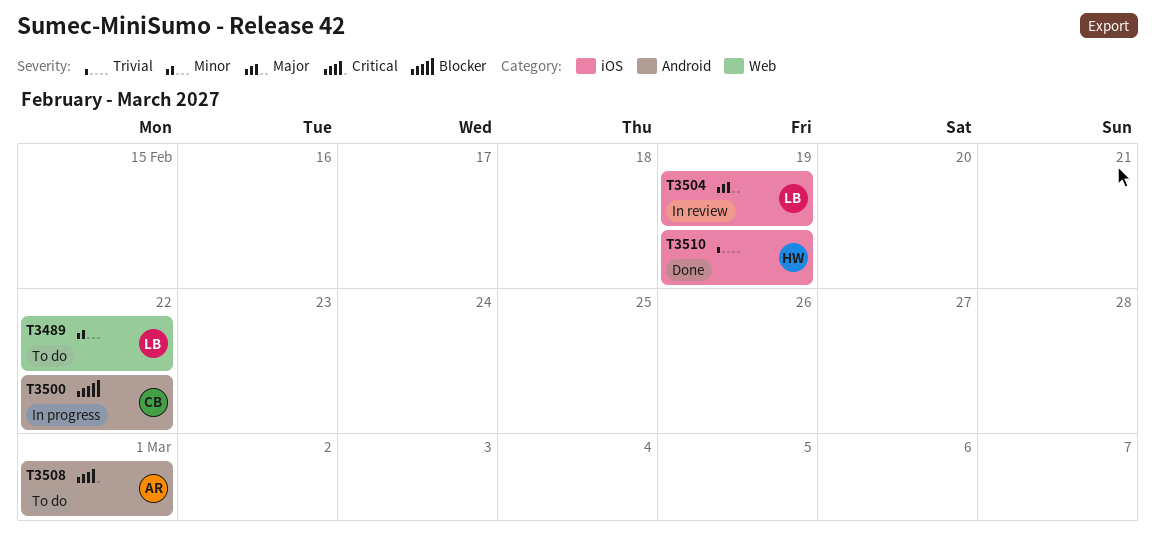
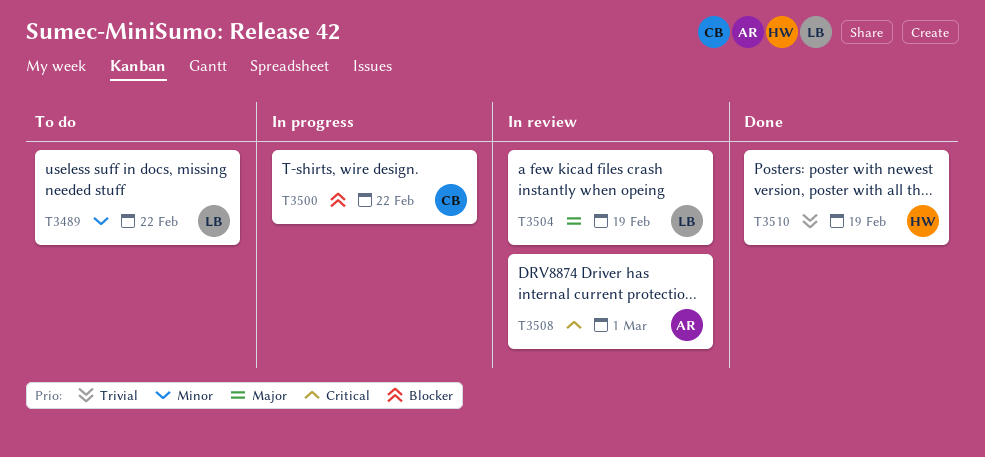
T3508, status: To do -> In review

